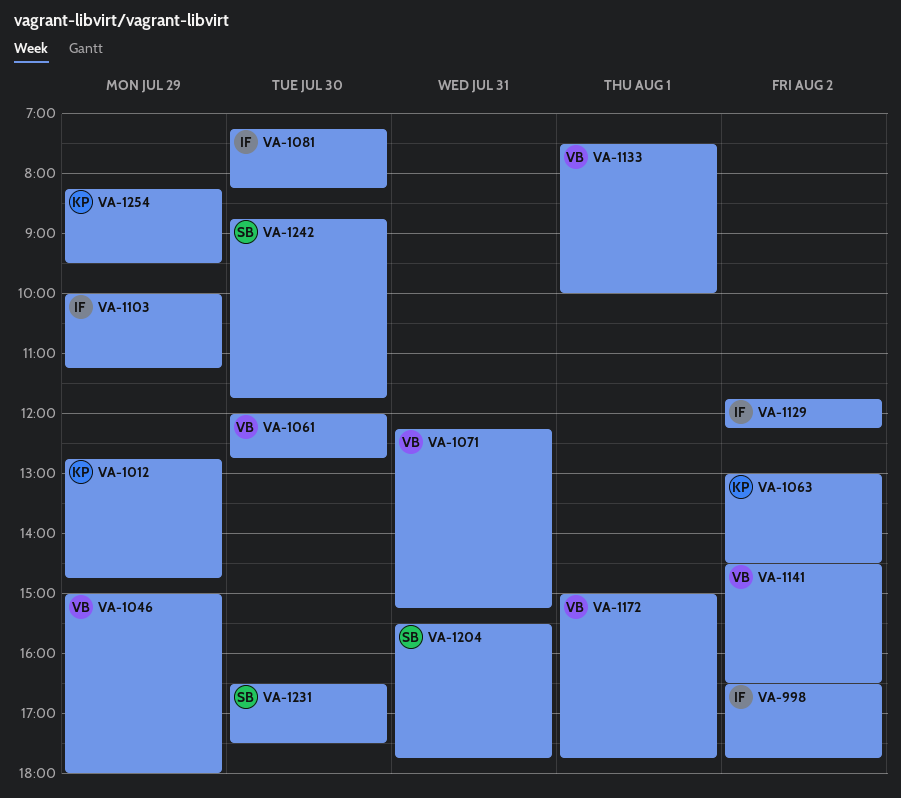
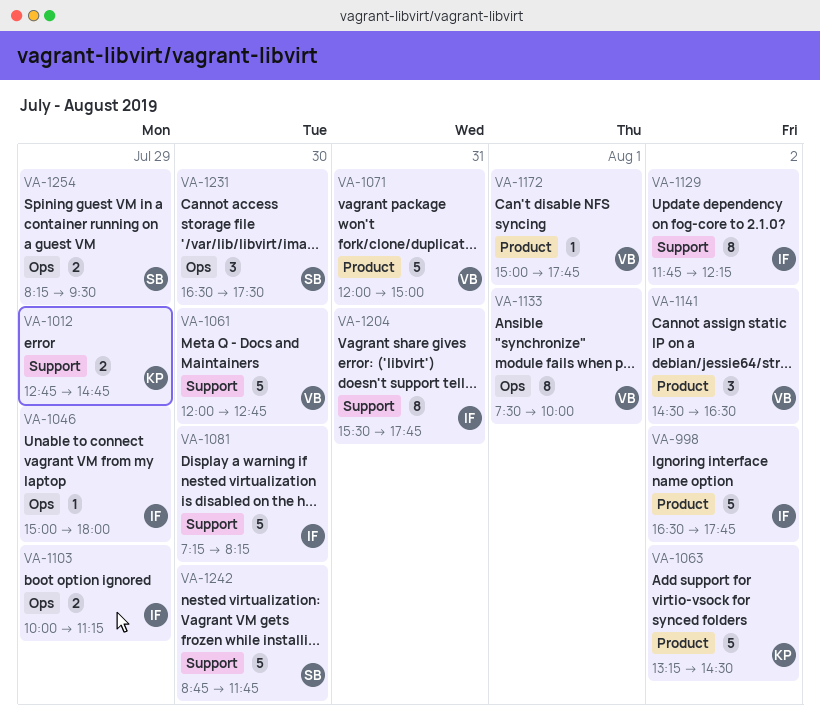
VA-1046, owner: VB -> IF
VA-1063, begins: 13:00 -> 13:15
VA-1071, begins: 12:15 -> 12:00
VA-1071, ends: 15:15 -> 15:00
VA-1204, owner: SB -> IF
VA-1254, owner: KP -> SB

